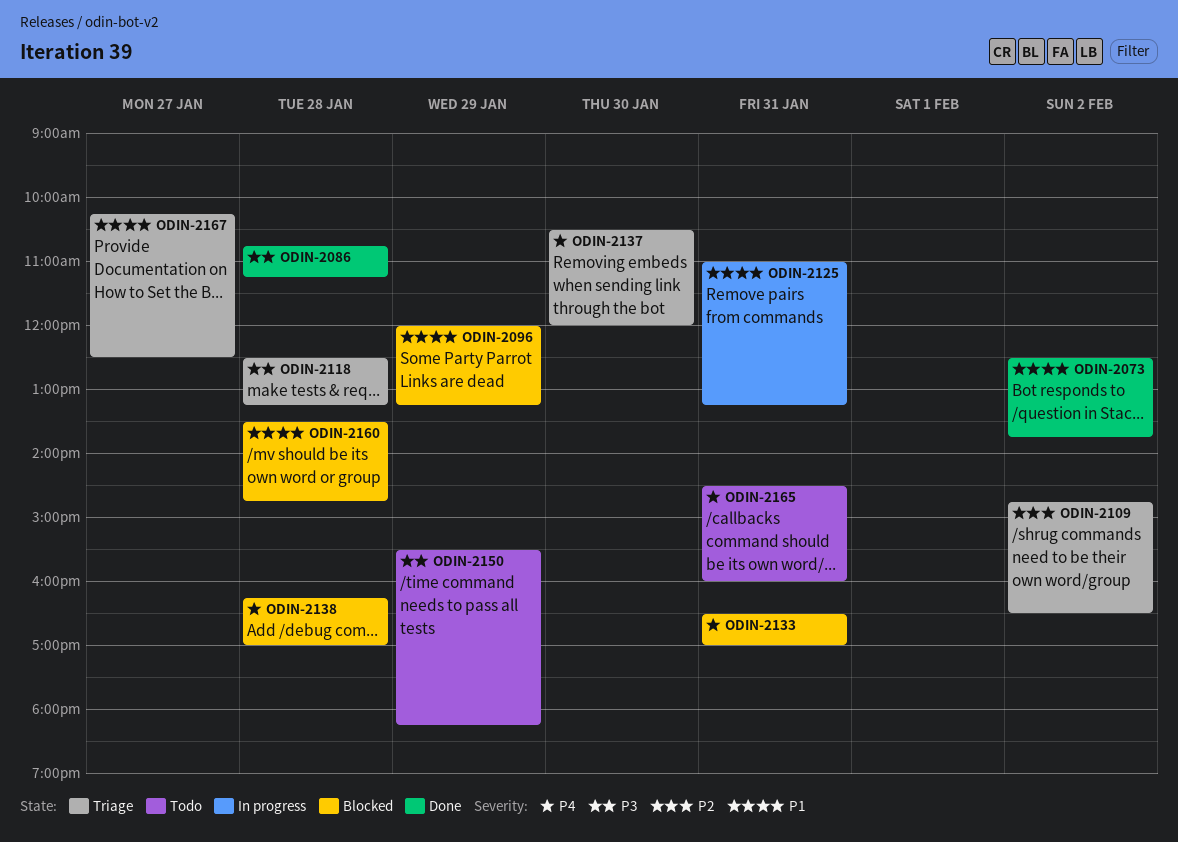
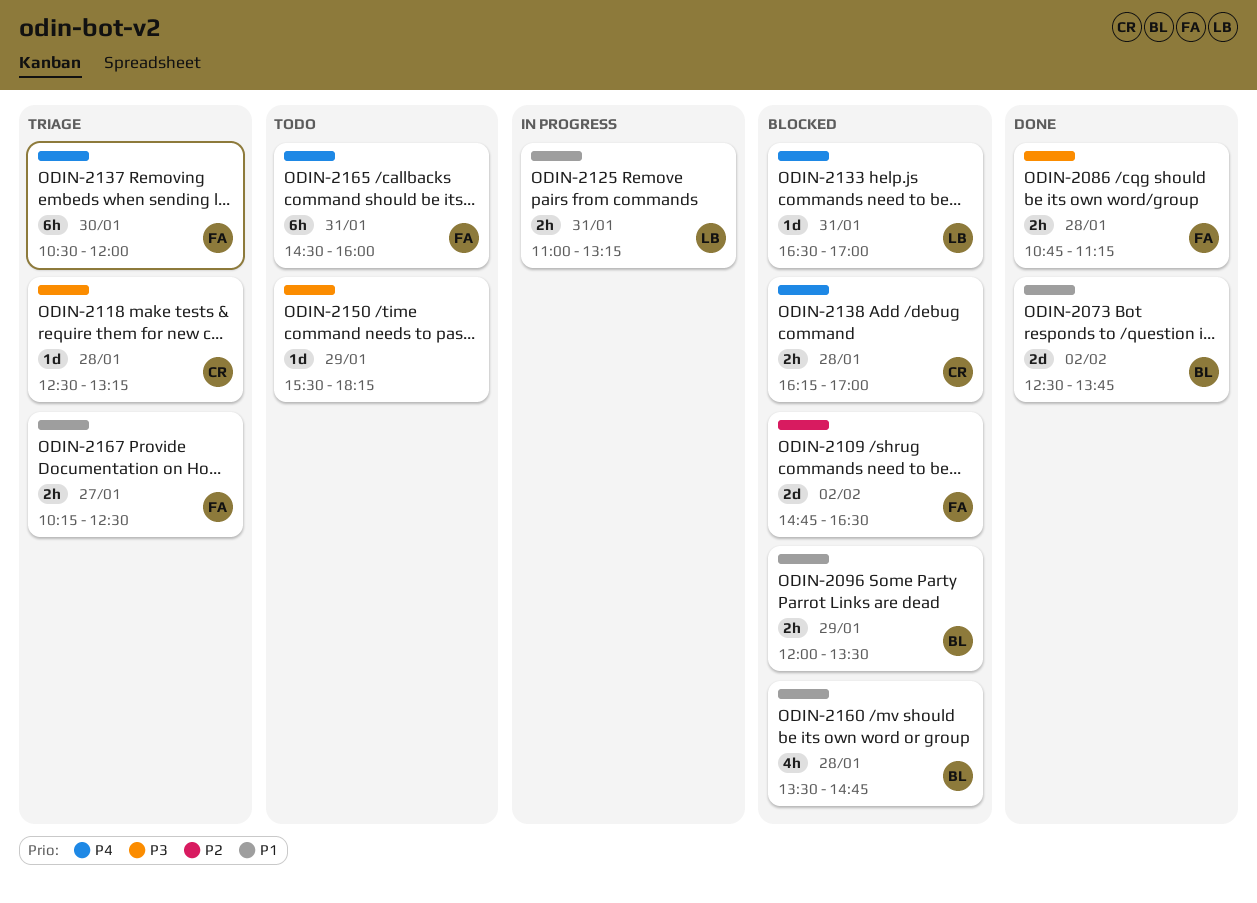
ODIN-2096, ends: 13:15 -> 13:30
ODIN-2109, status: Triage -> Blocked

